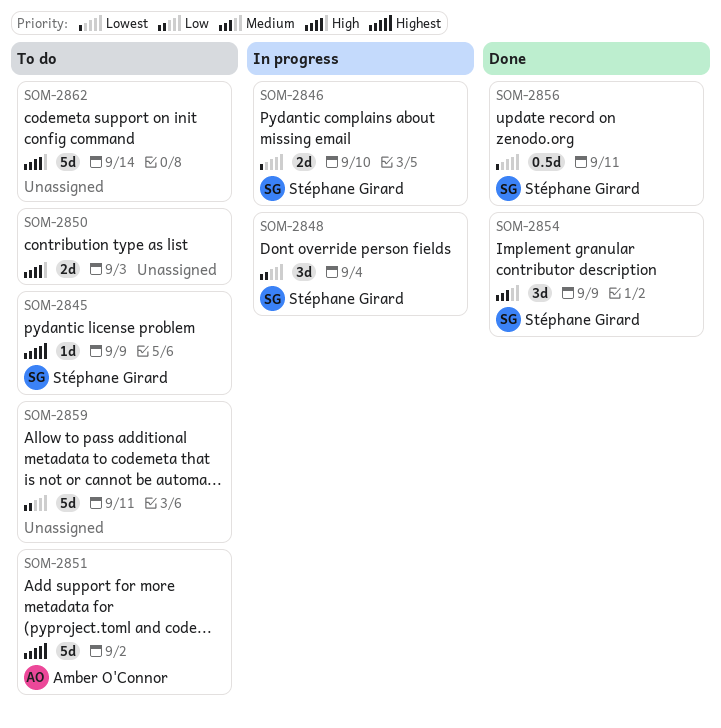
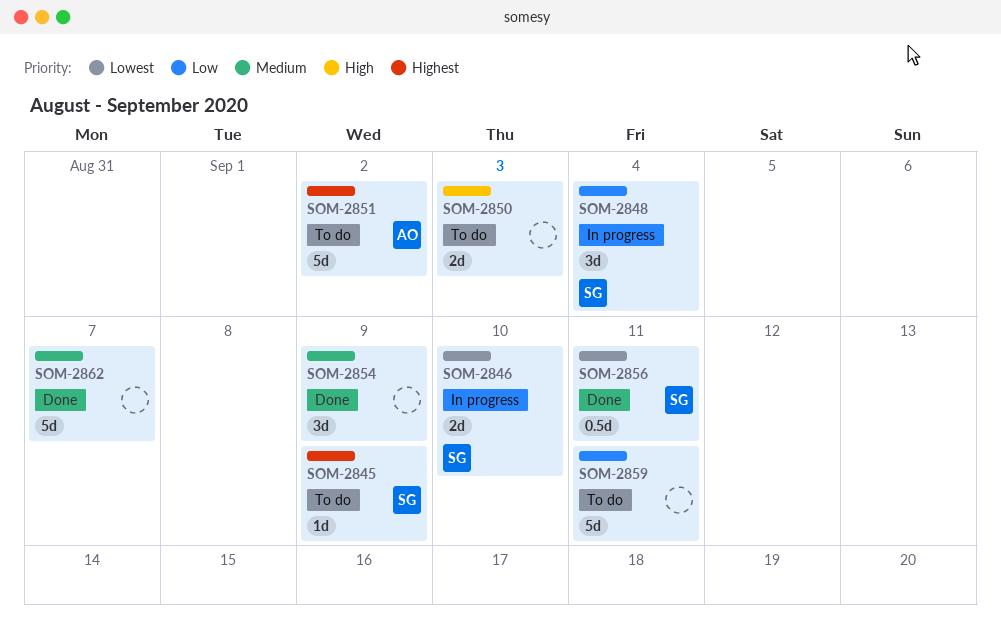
SOM-2854, owner: Stéphane Girard -> none
SOM-2862, status: To do -> Done
SOM-2862, priority: High -> Medium
SOM-2862, due: Sep 14 -> Sep 7

